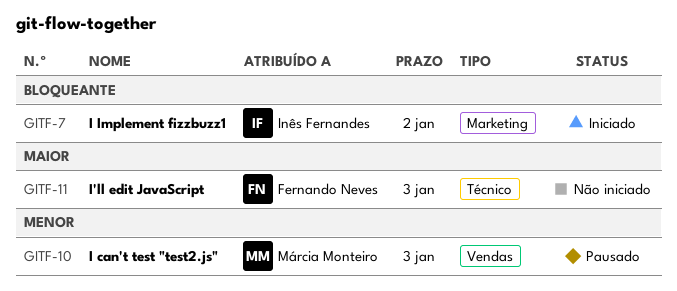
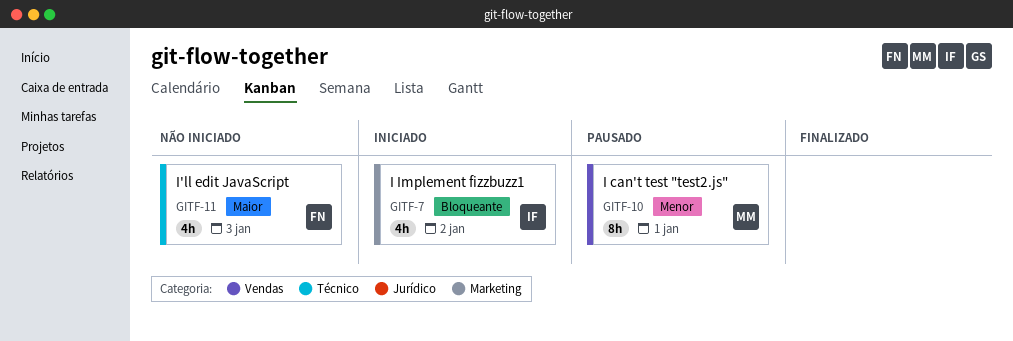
GITF-10, due: Jan 3 -> Jan 1

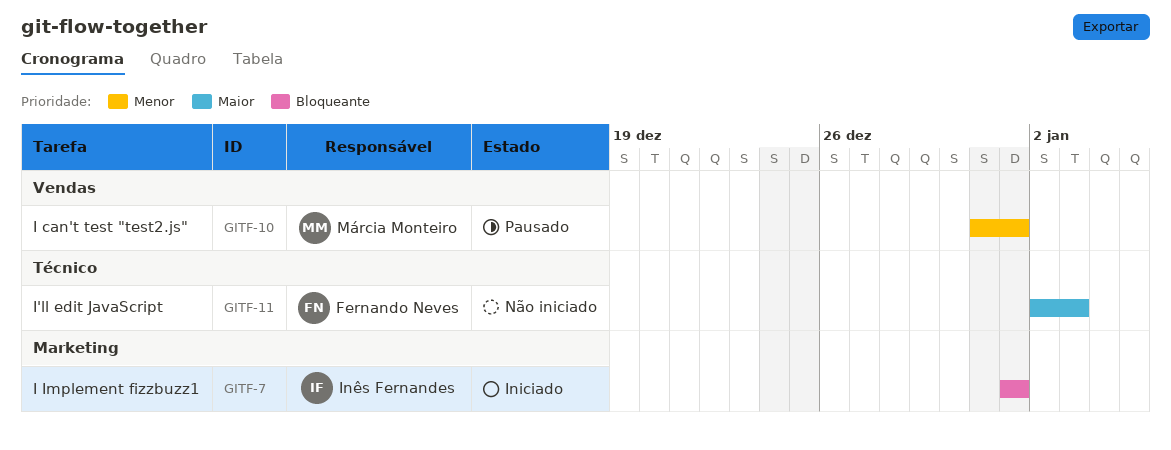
GITF-7, due: Jan 2 -> Jan 1

